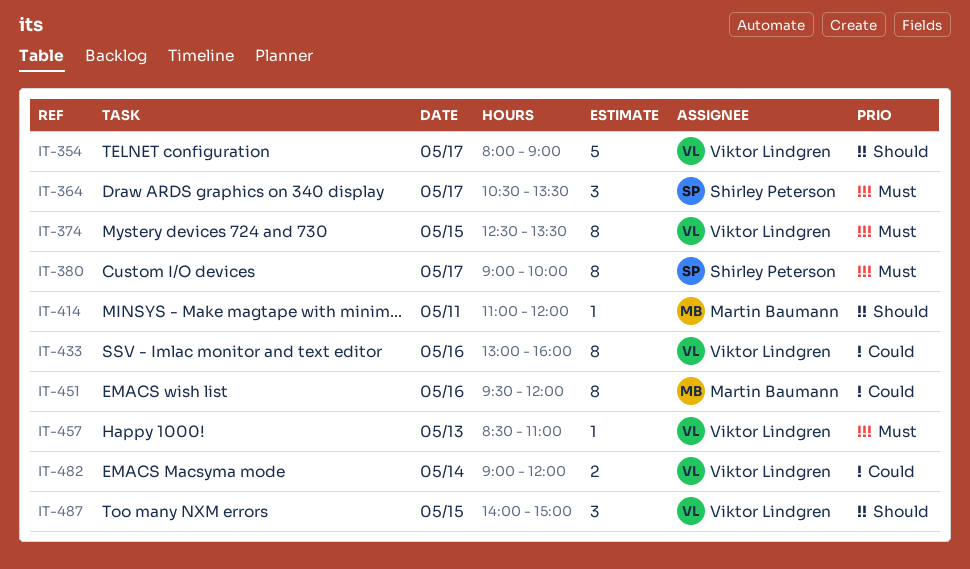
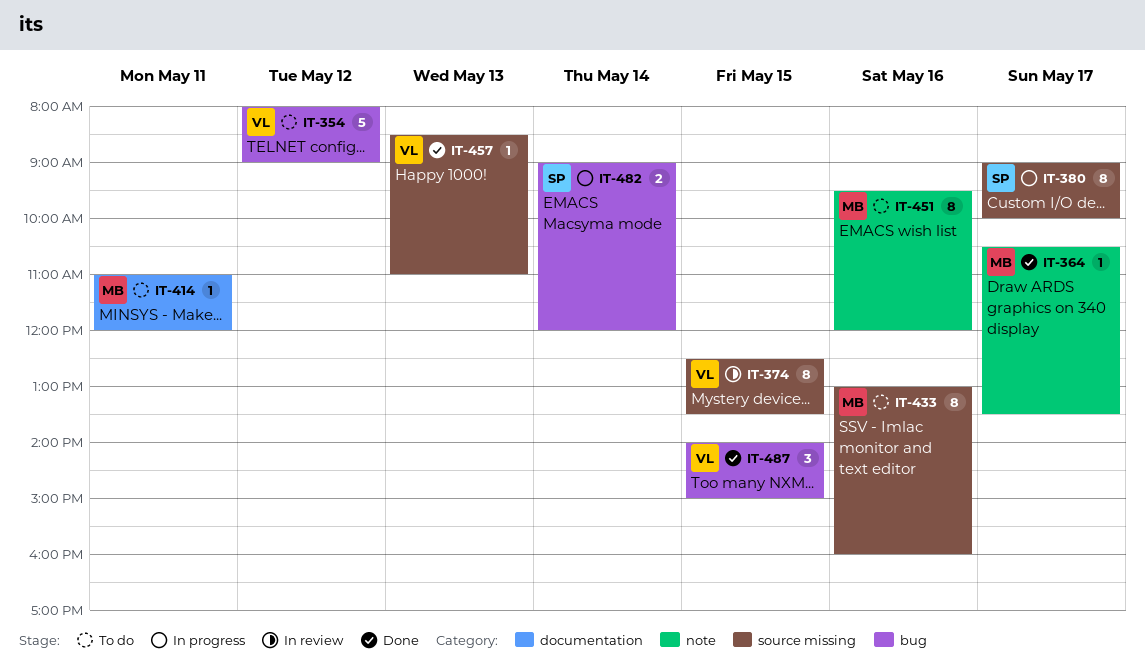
IT-354, day: May 17 -> May 12
IT-364, owner: Shirley Peterson -> Martin Baumann
IT-364, estimate: 3 -> 1
IT-433, owner: Viktor Lindgren -> Martin Baumann
IT-482, owner: Viktor Lindgren -> Shirley Peterson

